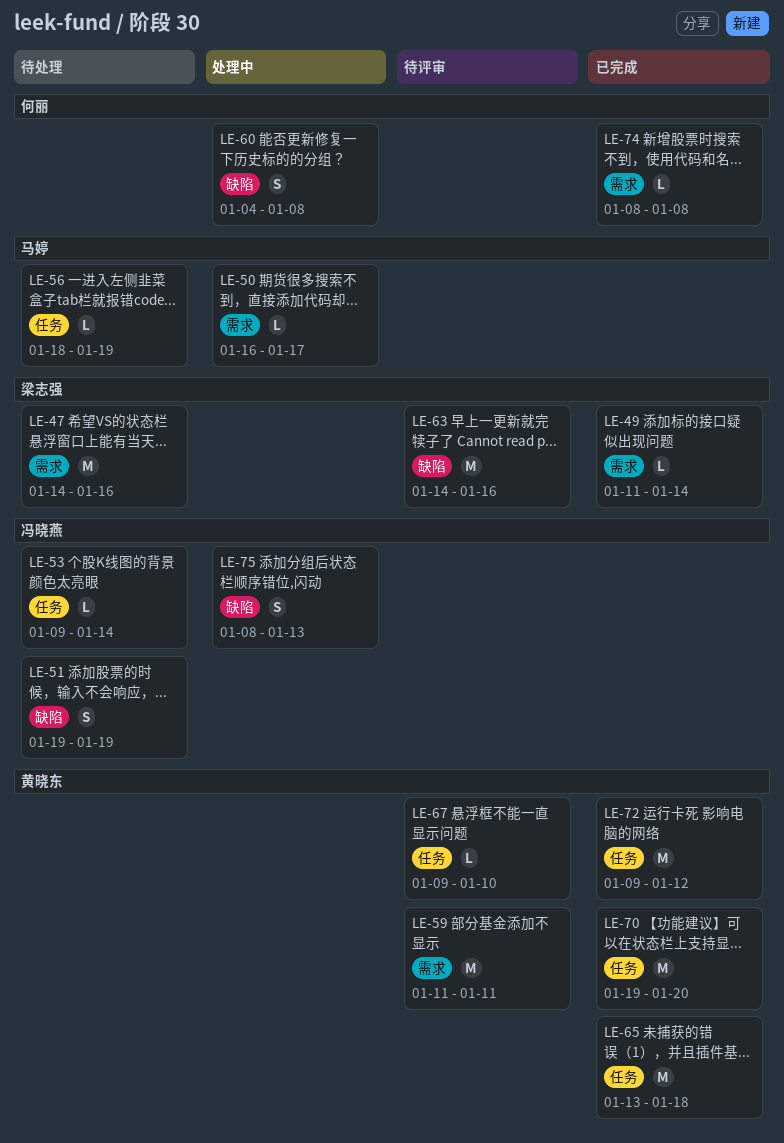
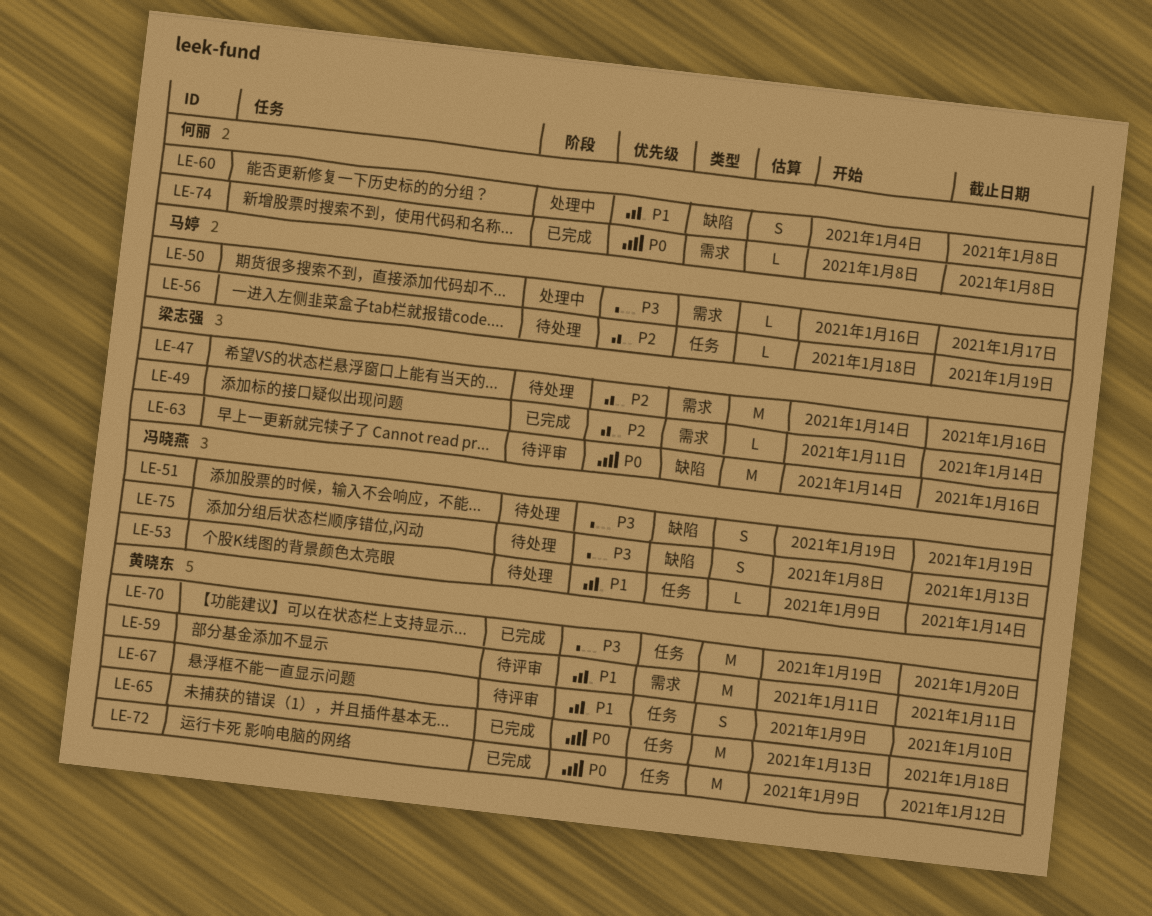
LE-67, estimate: L -> S
LE-75, status: 处理中 -> 待处理

